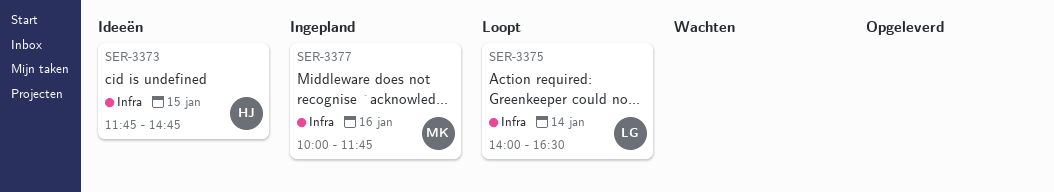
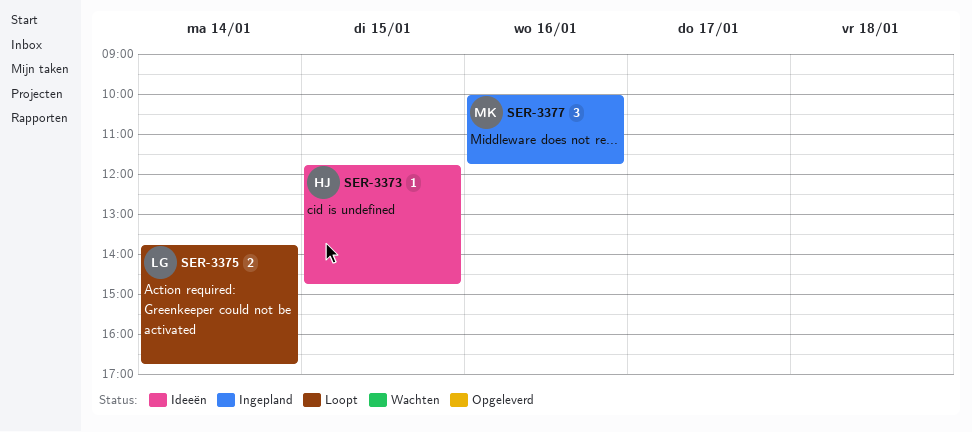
SER-3375, begins: 14:00 -> 13:45
SER-3375, ends: 16:30 -> 16:45

